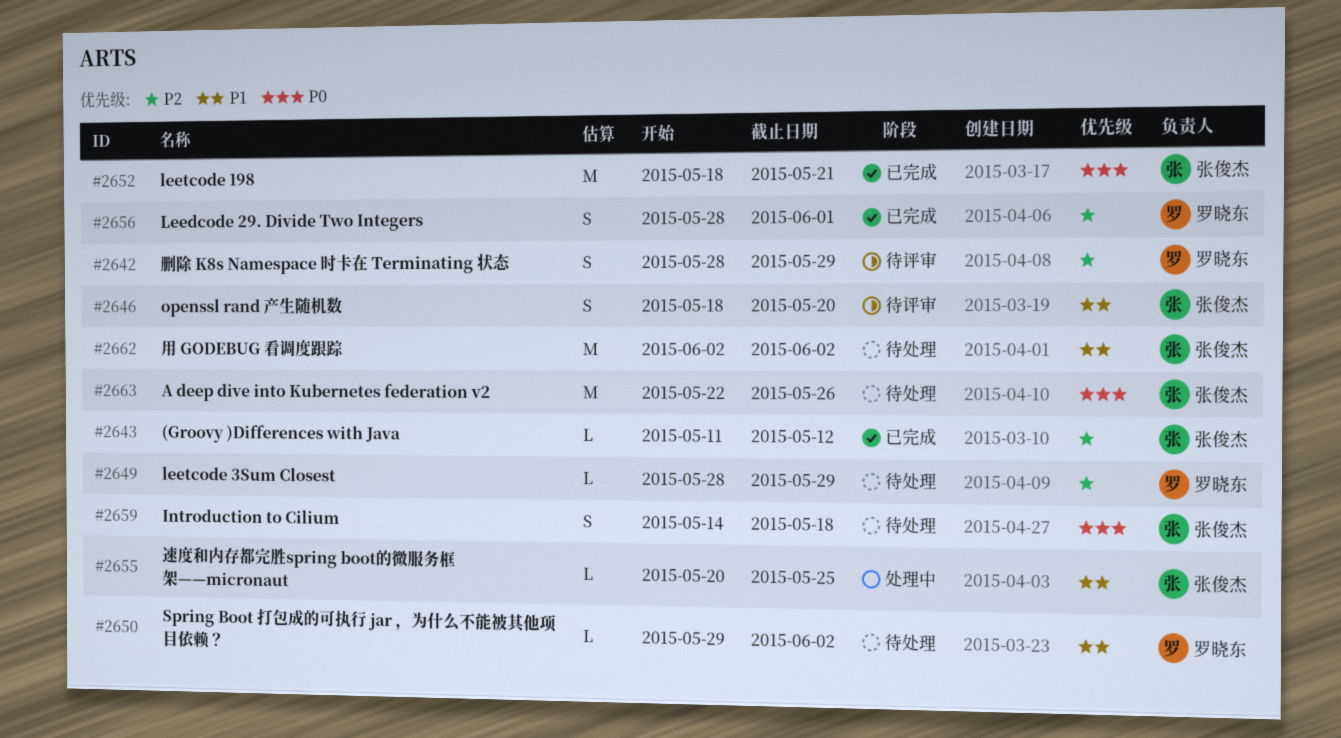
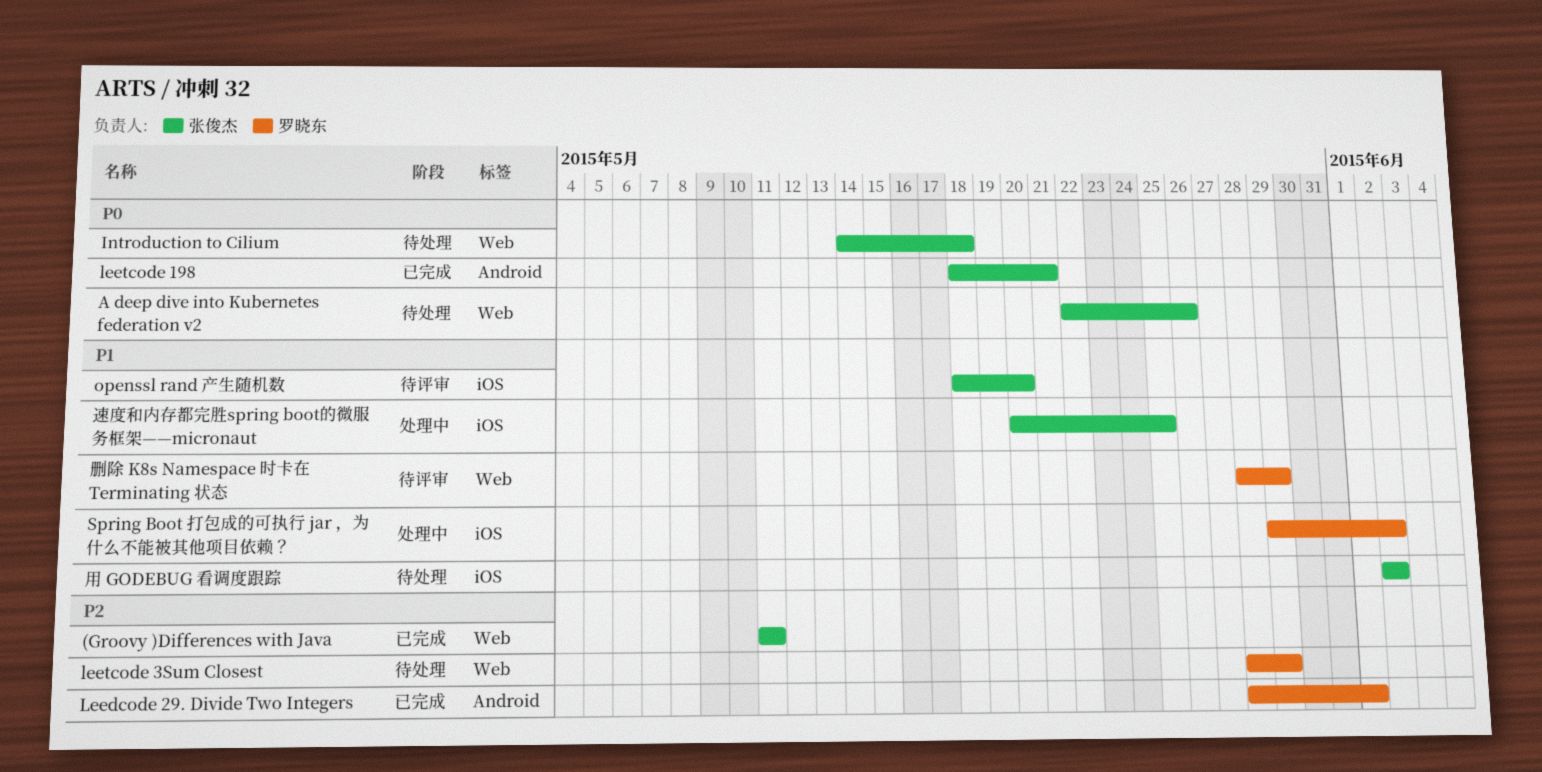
(Groovy )Differences with Java, due: May 12 -> May 11
Spring Boot 打包成的可执行 jar ，为什么不能被其他项目依赖？, status: 待处理 -> 处理中
删除 K8s Namespace 时卡在 Terminating 状态, priority: P2 -> P1

